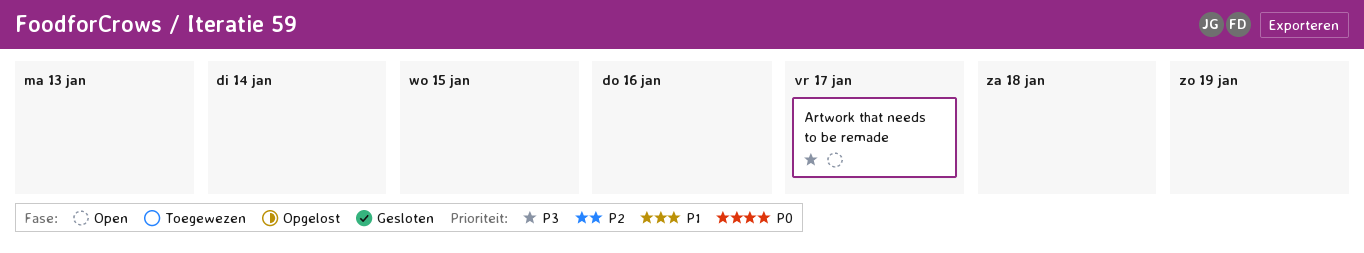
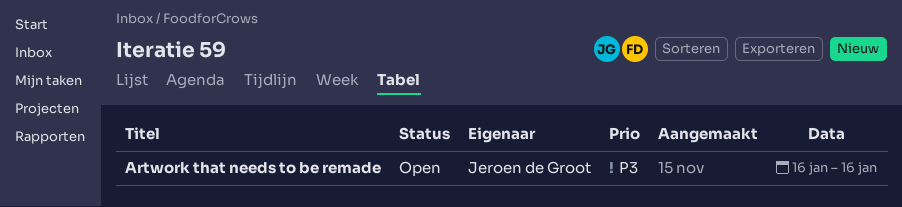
Artwork that needs to be remade, due: Jan 17 -> Jan 16

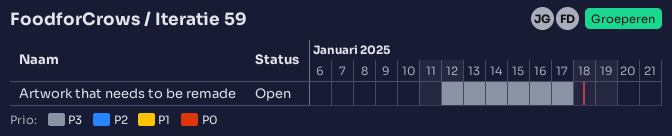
Artwork that needs to be remade, start: Jan 16 -> Jan 12
Artwork that needs to be remade, due: Jan 16 -> Jan 17

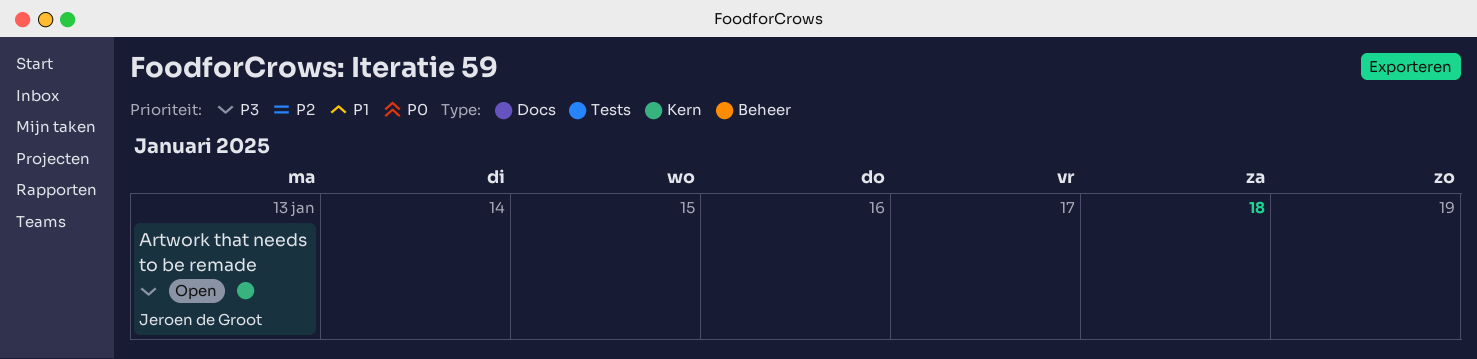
Artwork that needs to be remade, due: Jan 17 -> Jan 13

